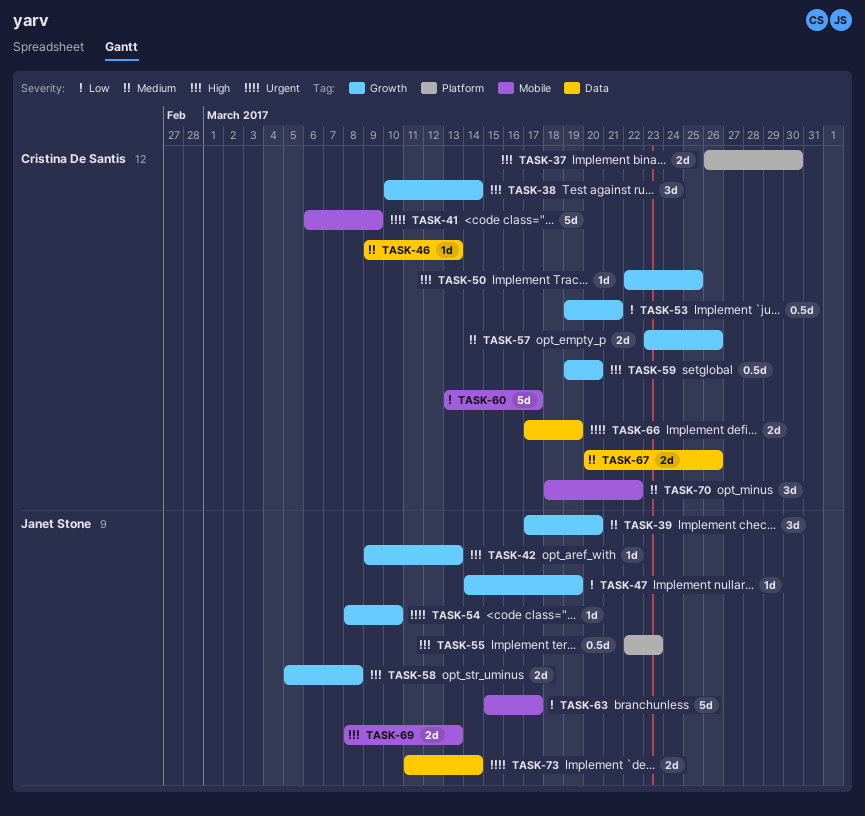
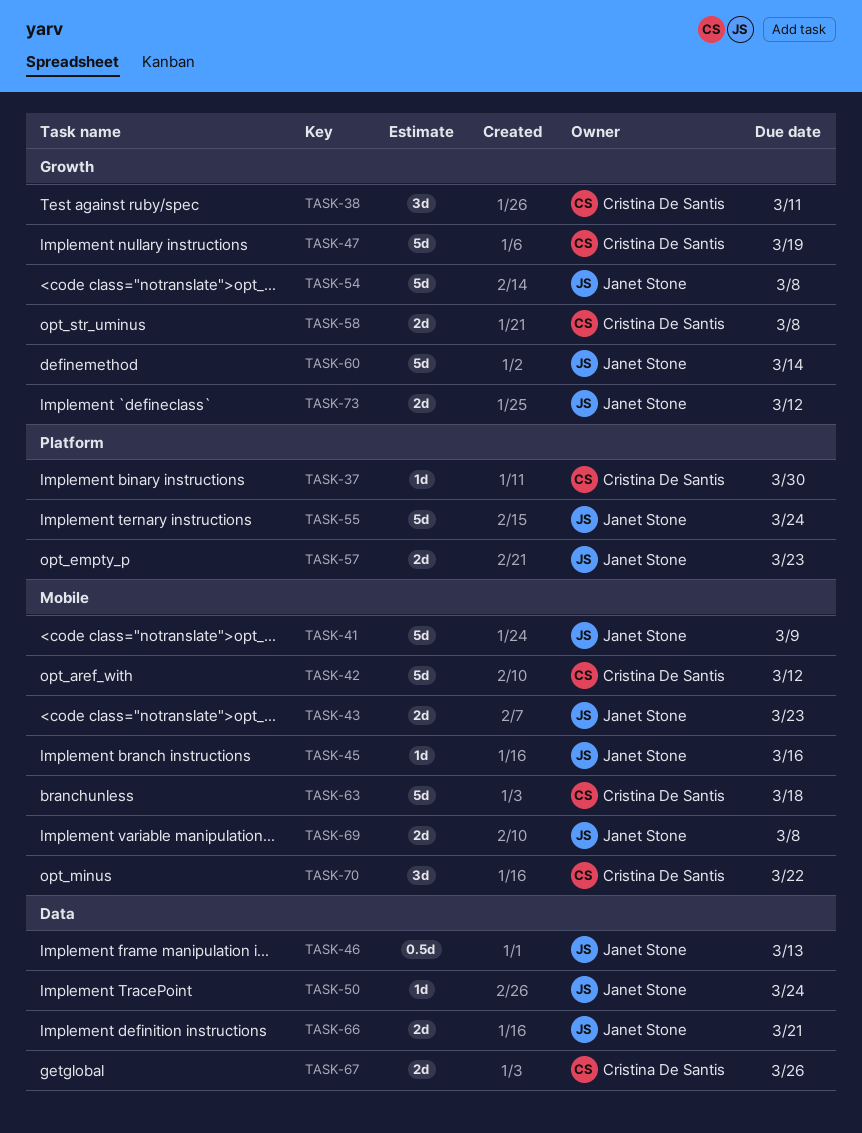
TASK-37, estimate: 2d -> 1d
TASK-38, due: Mar 14 -> Mar 11
TASK-39: present -> none
TASK-41, owner: Cristina De Santis -> Janet Stone
TASK-42, owner: Janet Stone -> Cristina De Santis
TASK-42, label: Growth -> Mobile
TASK-42, estimate: 1d -> 5d
TASK-42, due: Mar 13 -> Mar 12
TASK-43: none -> present
TASK-45: none -> present
TASK-46, owner: Cristina De Santis -> Janet Stone
TASK-46, estimate: 1d -> 0.5d
TASK-47, owner: Janet Stone -> Cristina De Santis
TASK-47, estimate: 1d -> 5d
TASK-50, owner: Cristina De Santis -> Janet Stone
TASK-50, label: Growth -> Data
TASK-50, due: Mar 25 -> Mar 24
TASK-53: present -> none
TASK-54, estimate: 1d -> 5d
TASK-54, due: Mar 10 -> Mar 8
TASK-55, estimate: 0.5d -> 5d
TASK-55, due: Mar 23 -> Mar 24
TASK-57, owner: Cristina De Santis -> Janet Stone
TASK-57, label: Growth -> Platform
TASK-57, due: Mar 26 -> Mar 23
TASK-58, owner: Janet Stone -> Cristina De Santis
TASK-59: present -> none
TASK-60, owner: Cristina De Santis -> Janet Stone
TASK-60, label: Mobile -> Growth
TASK-60, due: Mar 17 -> Mar 14
TASK-63, owner: Janet Stone -> Cristina De Santis
TASK-63, due: Mar 17 -> Mar 18
TASK-66, owner: Cristina De Santis -> Janet Stone
TASK-66, due: Mar 19 -> Mar 21
TASK-69, due: Mar 13 -> Mar 8
TASK-73, label: Data -> Growth
TASK-73, due: Mar 14 -> Mar 12

